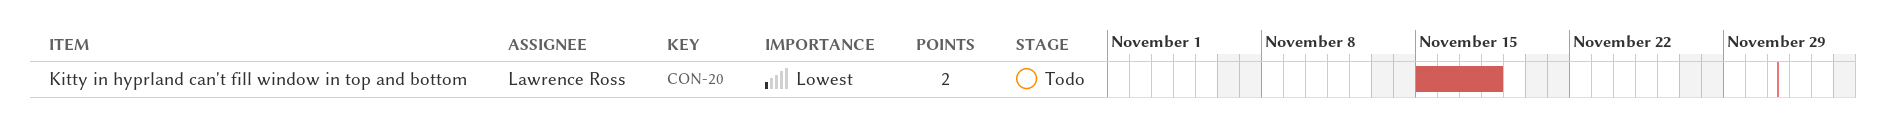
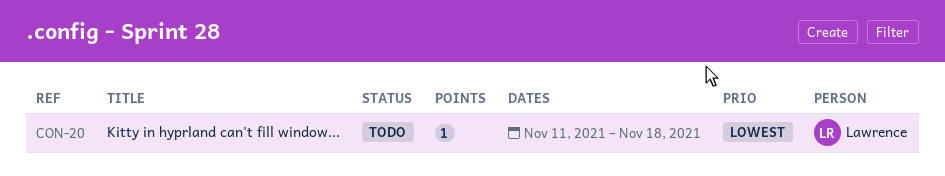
CON-20, estimate: 2 -> 1
CON-20, start: Nov 15 -> Nov 11

